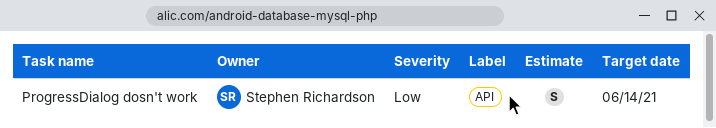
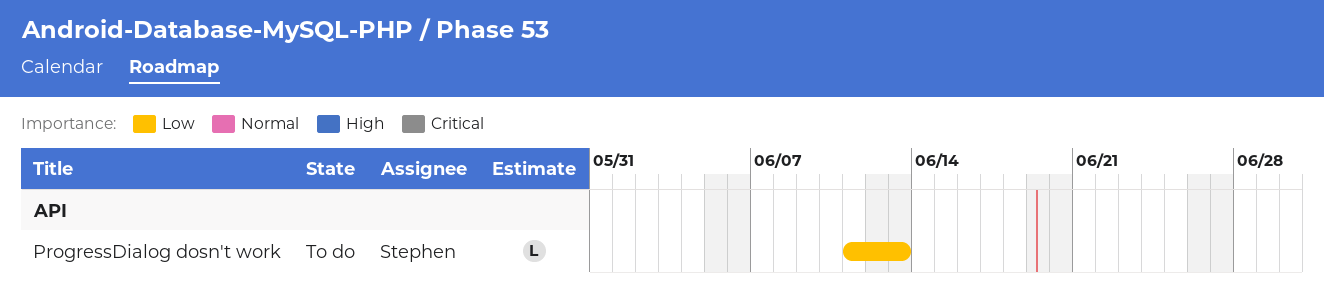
ProgressDialog dosn't work, estimate: S -> L
ProgressDialog dosn't work, due: Jun 14 -> Jun 13

